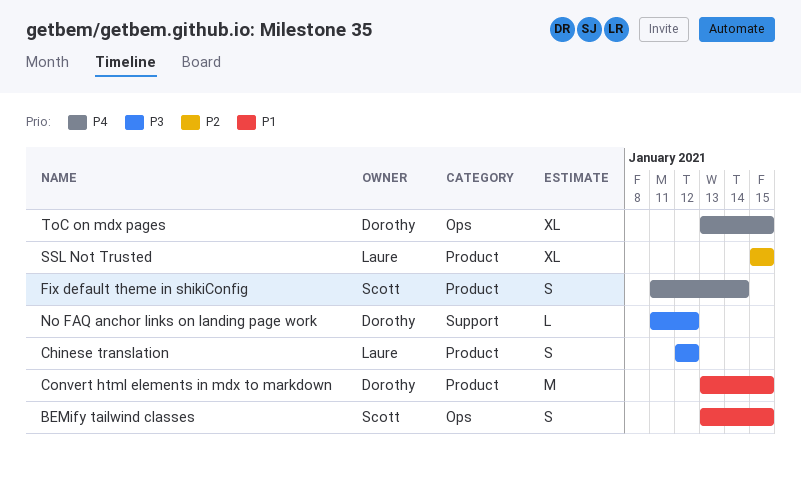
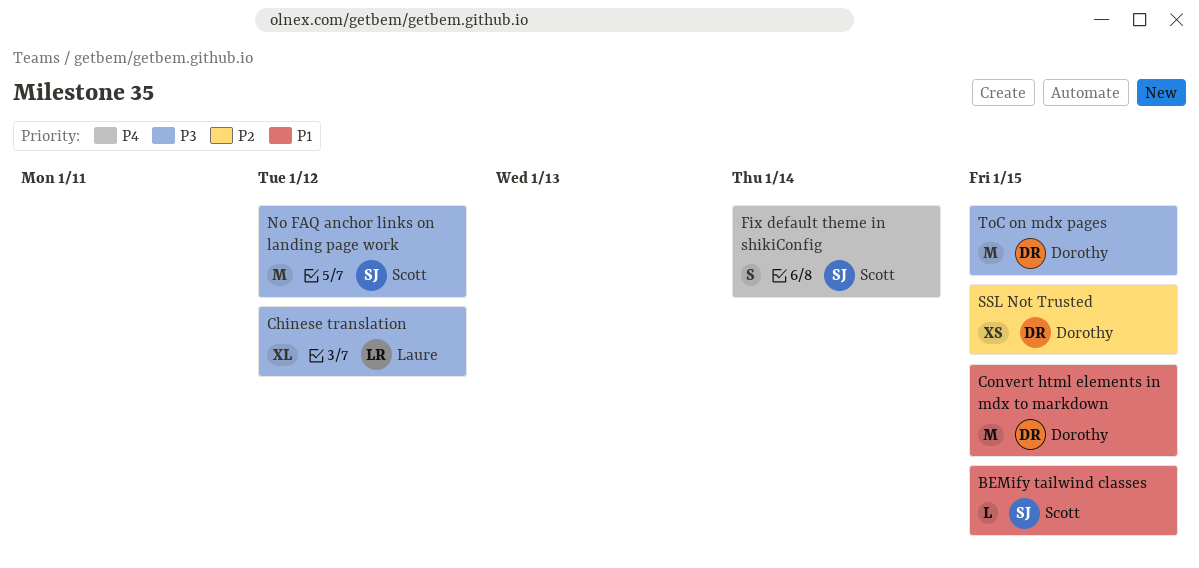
BEMify tailwind classes, estimate: S -> L
Chinese translation, estimate: S -> XL
No FAQ anchor links on landing page work, owner: Dorothy -> Scott
No FAQ anchor links on landing page work, estimate: L -> M
SSL Not Trusted, owner: Laure -> Dorothy
SSL Not Trusted, estimate: XL -> XS
ToC on mdx pages, priority: P4 -> P3
ToC on mdx pages, estimate: XL -> M

